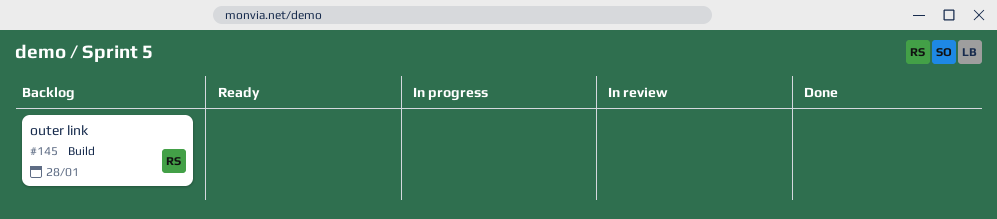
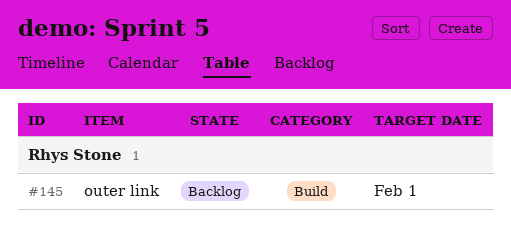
#145, due: Jan 28 -> Feb 1

